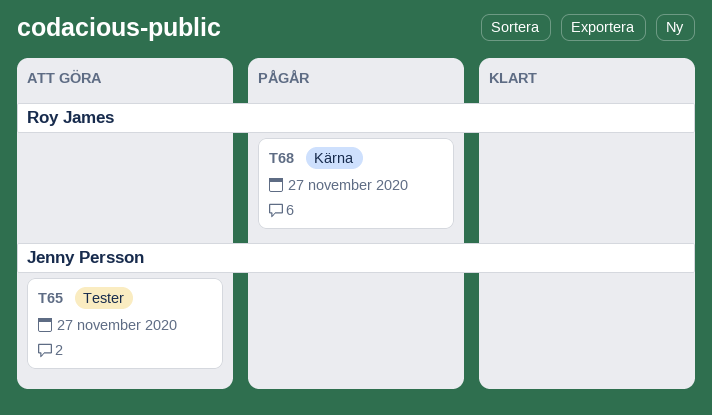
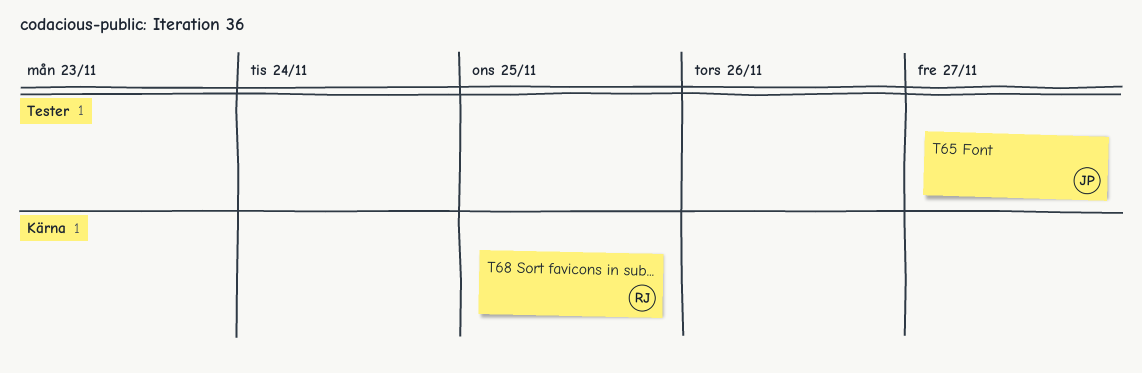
T68, due: Nov 27 -> Nov 25

